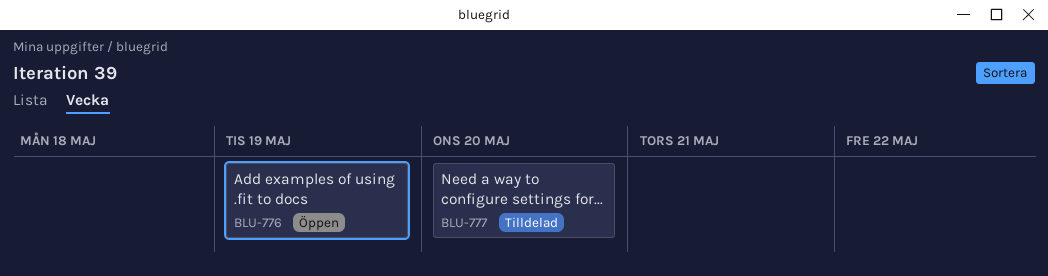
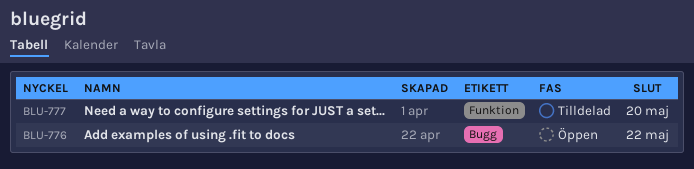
BLU-776, due: May 19 -> May 22

